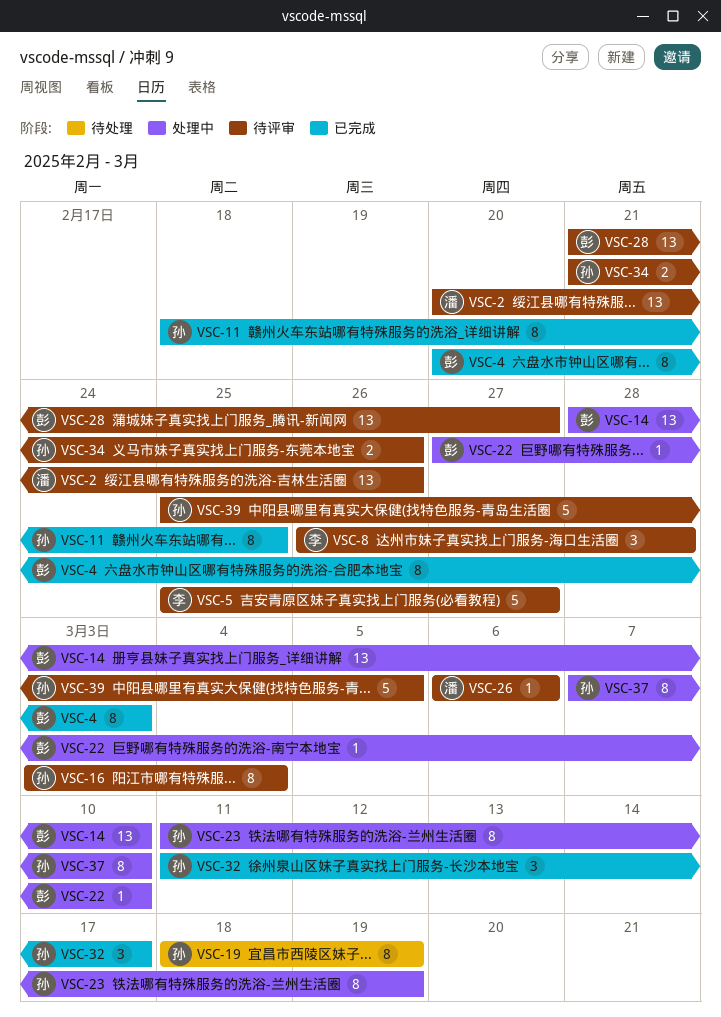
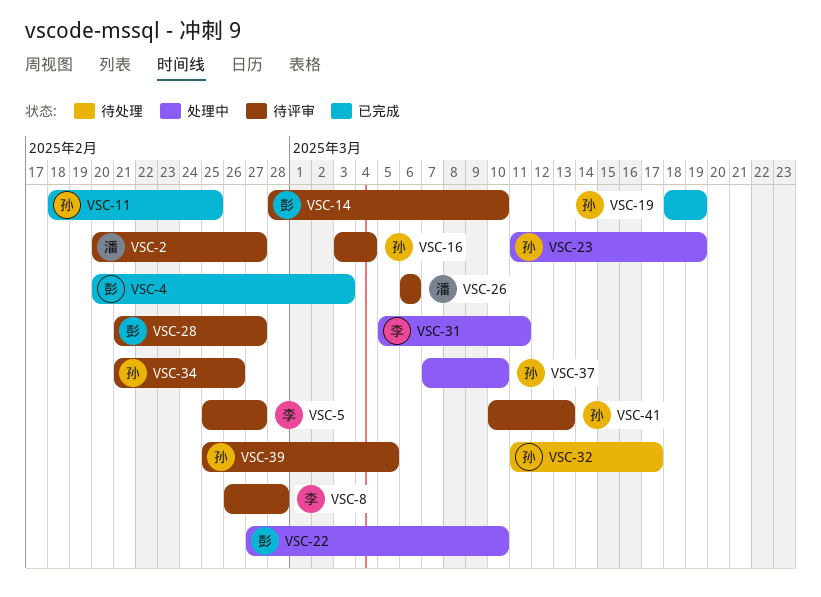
VSC-2, due: Feb 26 -> Feb 27
VSC-14, status: 处理中 -> 待评审
VSC-19, status: 待处理 -> 已完成
VSC-31: none -> present
VSC-32, status: 已完成 -> 待处理
VSC-41: none -> present

